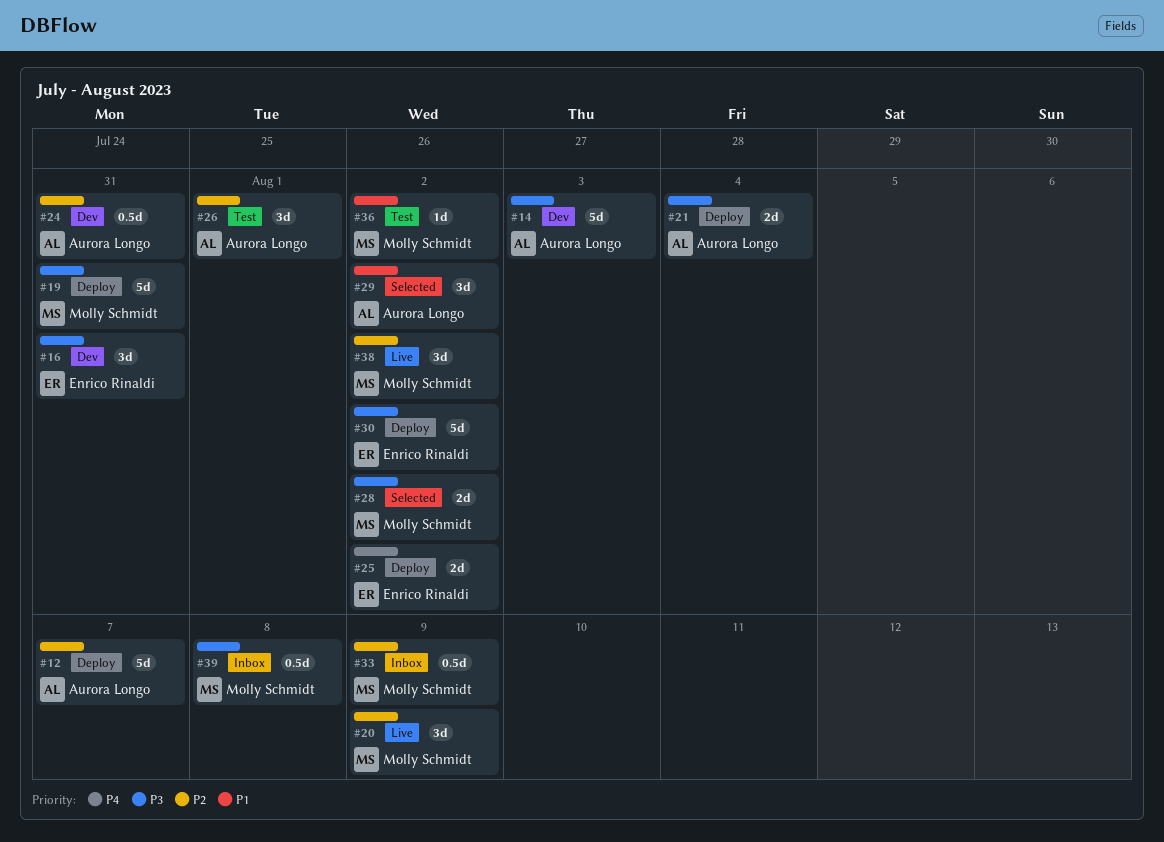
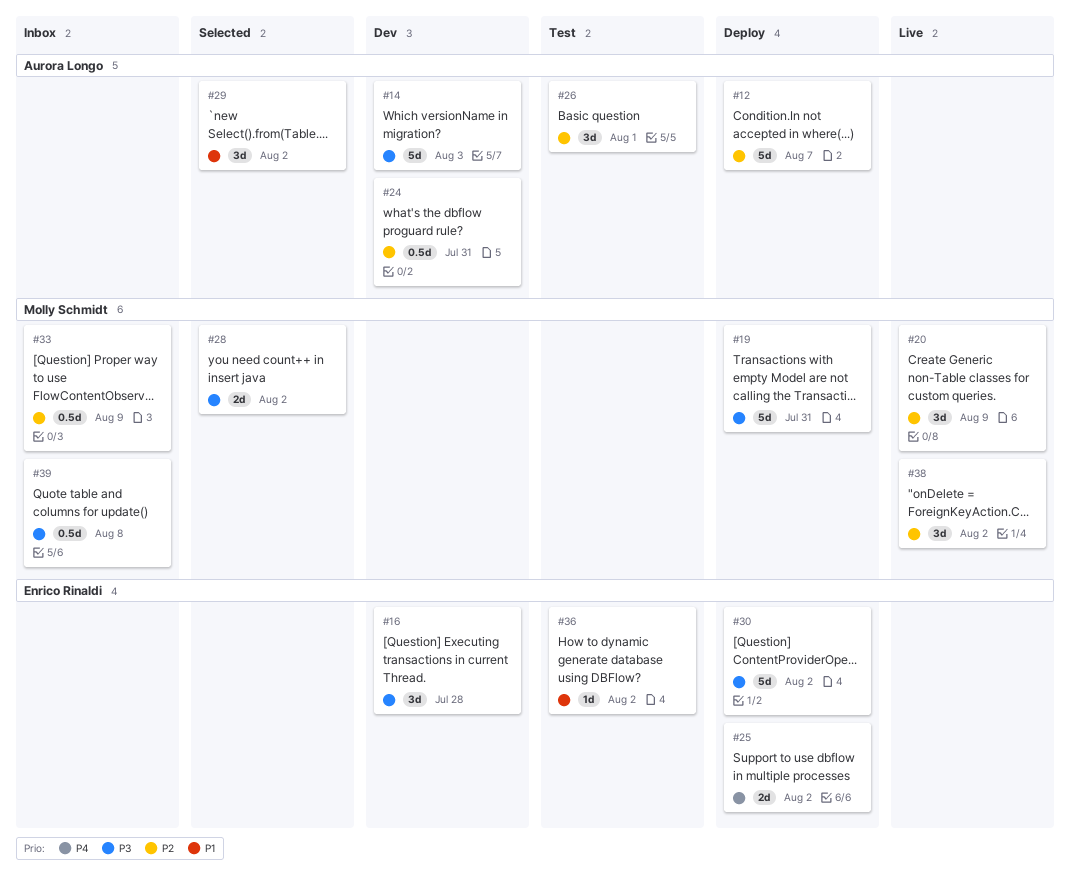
#16, due: Jul 31 -> Jul 28
#21: present -> none
#36, owner: Molly Schmidt -> Enrico Rinaldi

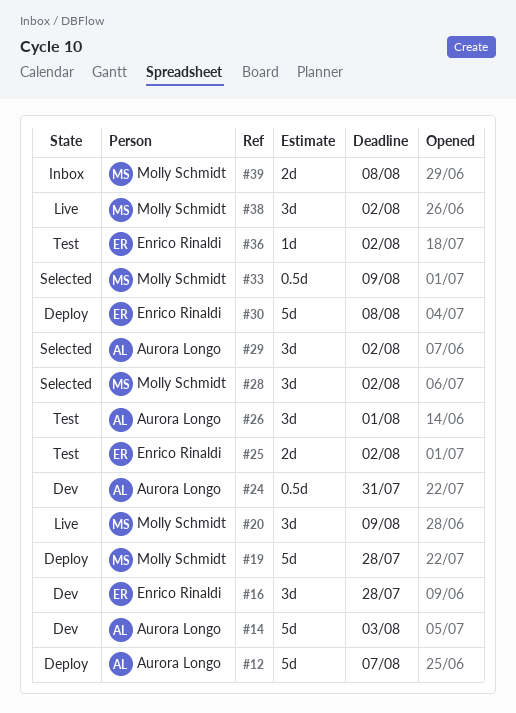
#19, due: Jul 31 -> Jul 28
#25, status: Deploy -> Test
#28, estimate: 2d -> 3d
#30, due: Aug 2 -> Aug 8
#33, status: Inbox -> Selected
#39, estimate: 0.5d -> 2d

